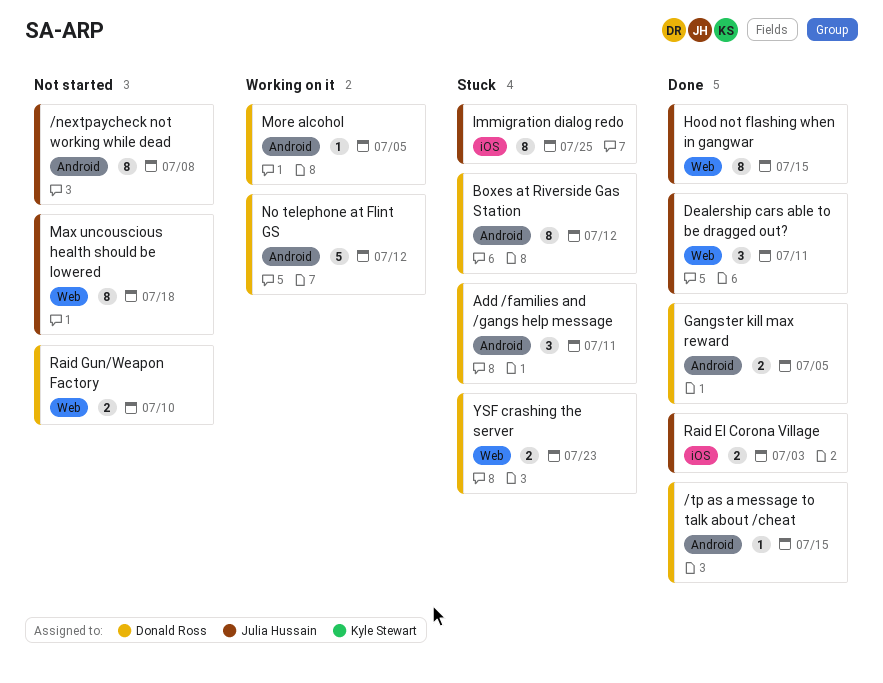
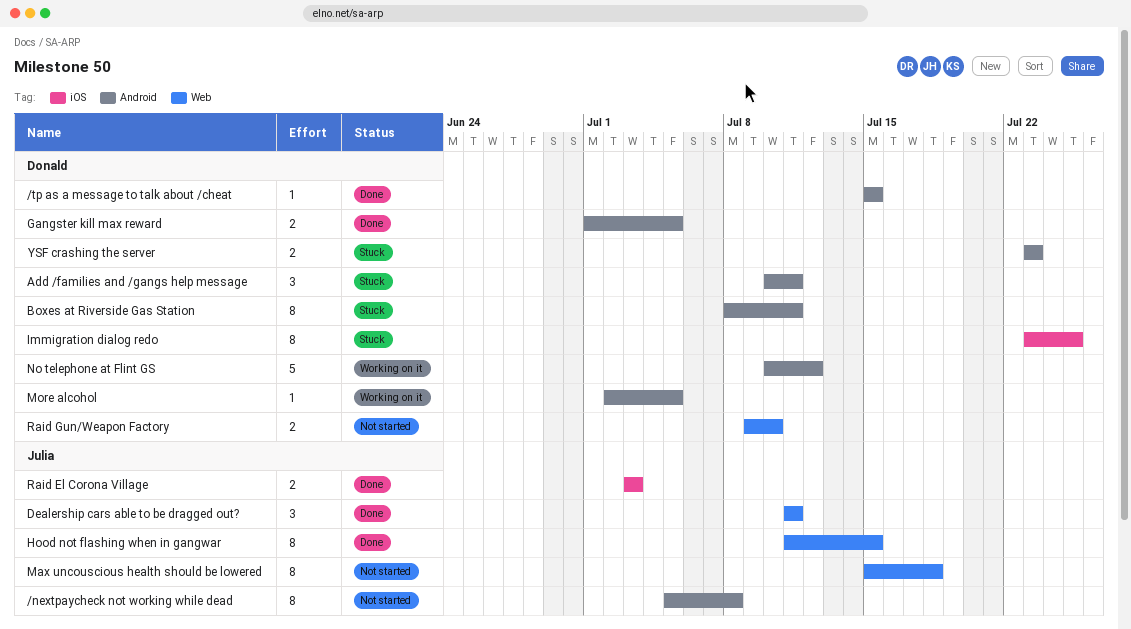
Boxes at Riverside Gas Station, due: Jul 12 -> Jul 11
Immigration dialog redo, owner: Julia Hussain -> Donald Ross
YSF crashing the server, label: Web -> Android

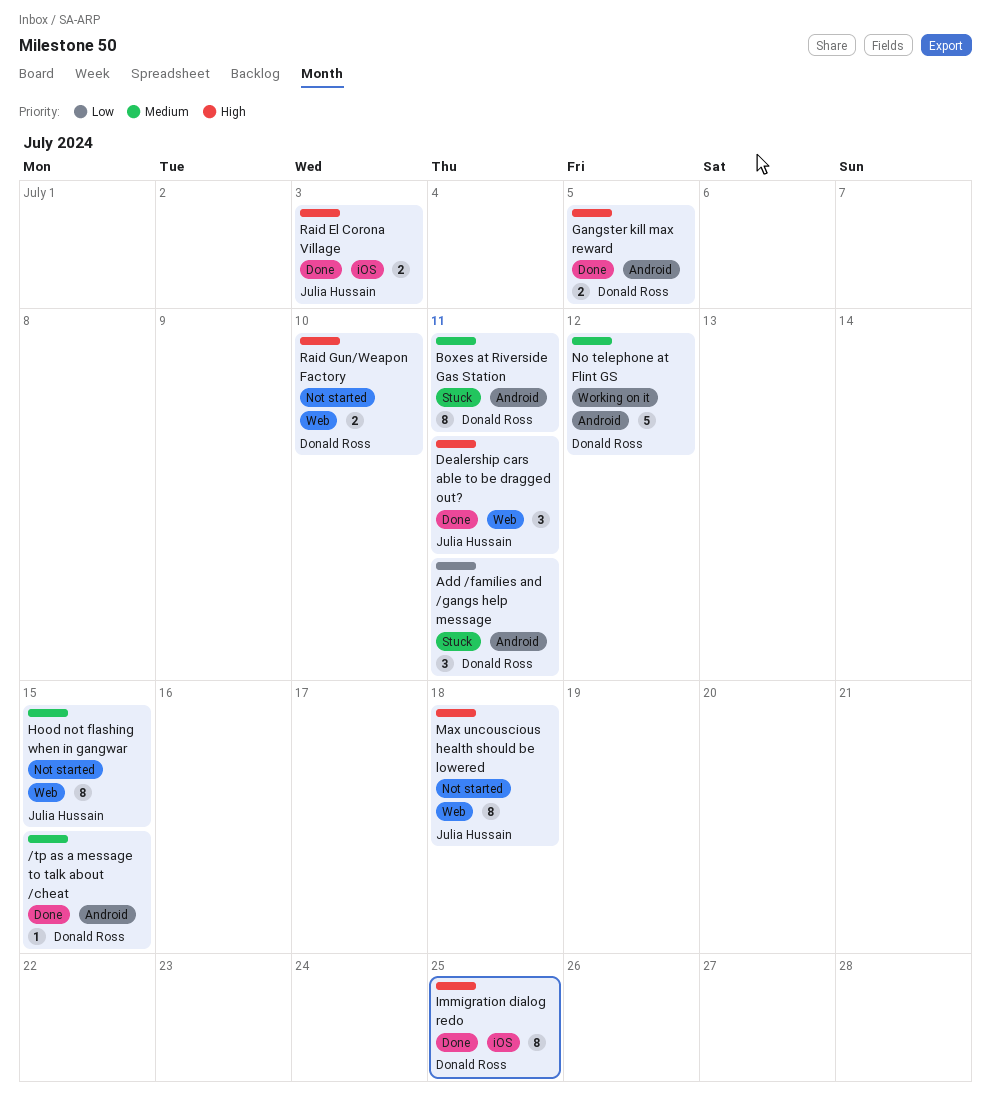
/nextpaycheck not working while dead: present -> none
Hood not flashing when in gangwar, status: Done -> Not started
Immigration dialog redo, status: Stuck -> Done
More alcohol: present -> none
YSF crashing the server: present -> none

